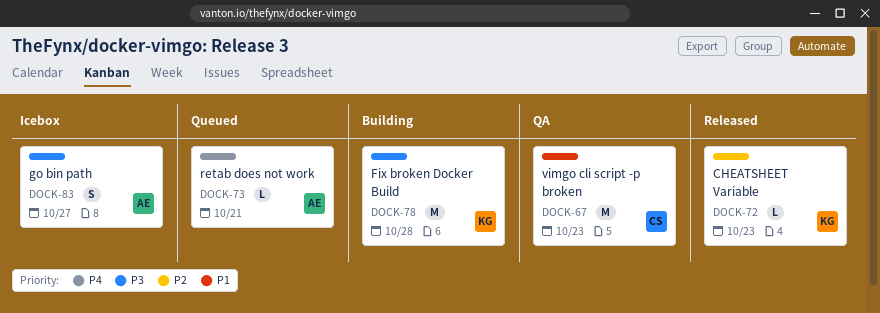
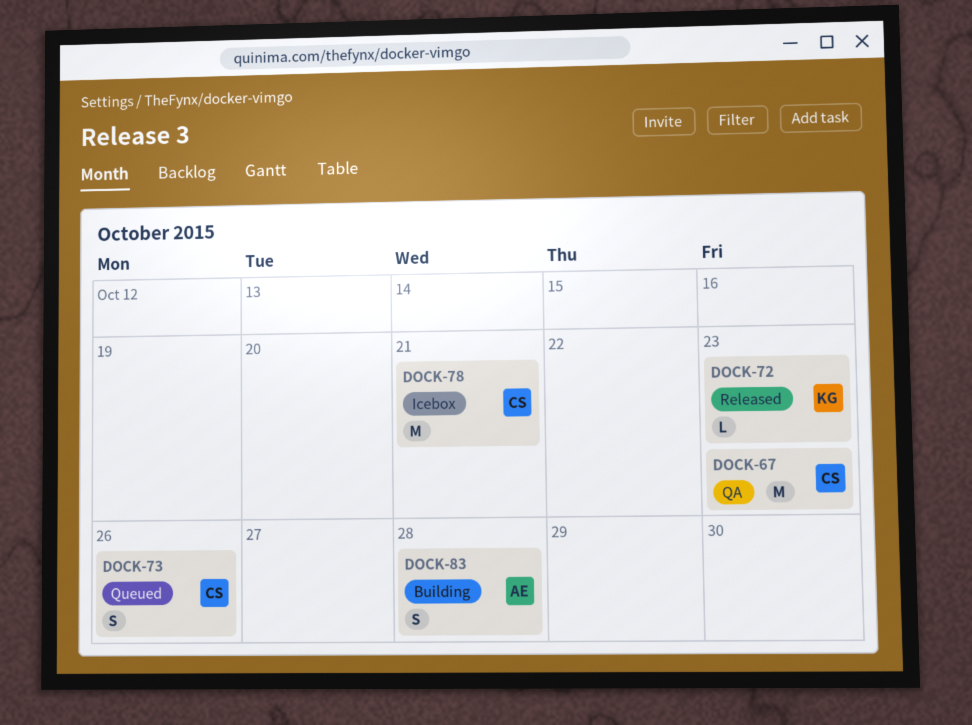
DOCK-73, owner: AE -> CS
DOCK-73, estimate: L -> S
DOCK-73, due: Oct 21 -> Oct 26
DOCK-78, status: Building -> Icebox
DOCK-78, owner: KG -> CS
DOCK-78, due: Oct 28 -> Oct 21
DOCK-83, status: Icebox -> Building
DOCK-83, due: Oct 27 -> Oct 28

